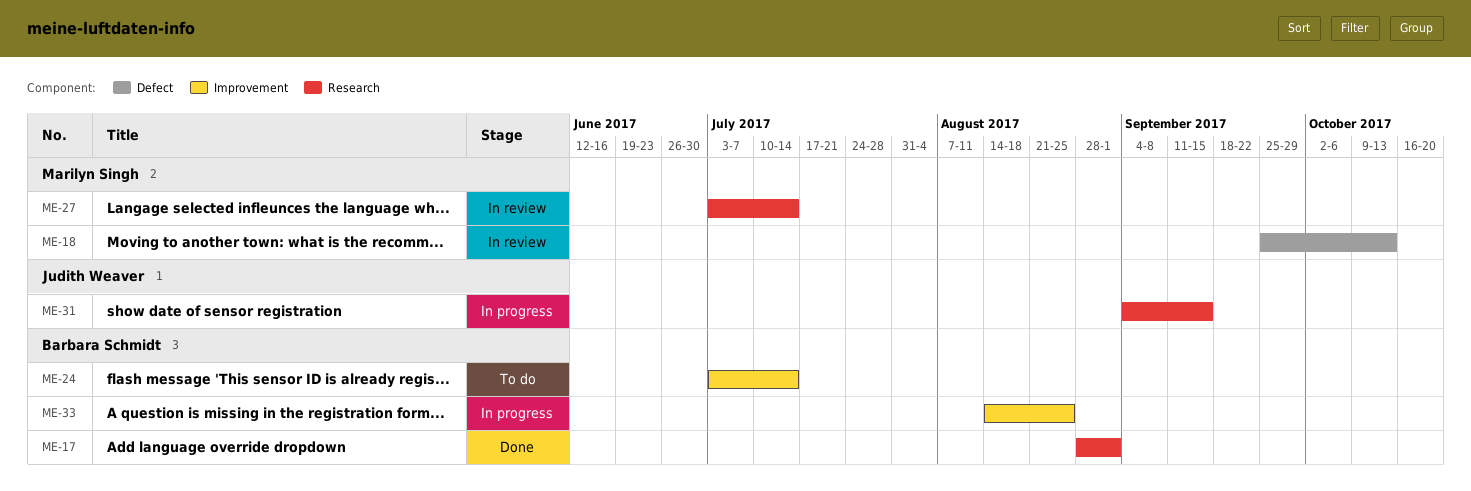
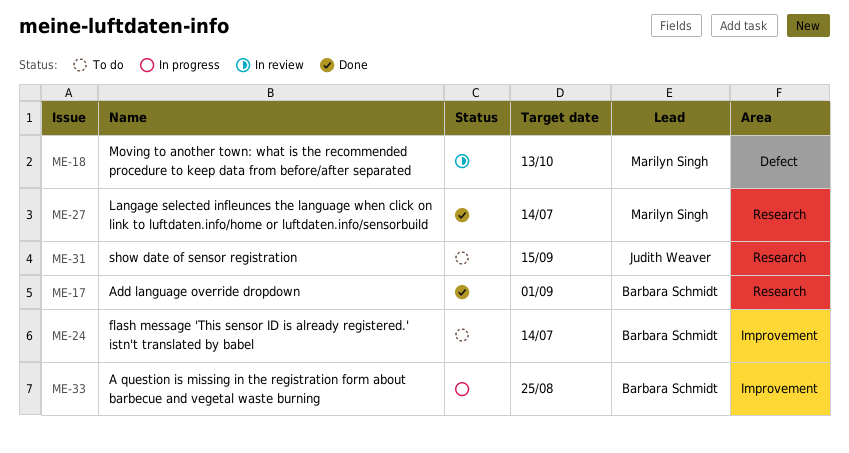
ME-27, status: In review -> Done
ME-31, status: In progress -> To do

